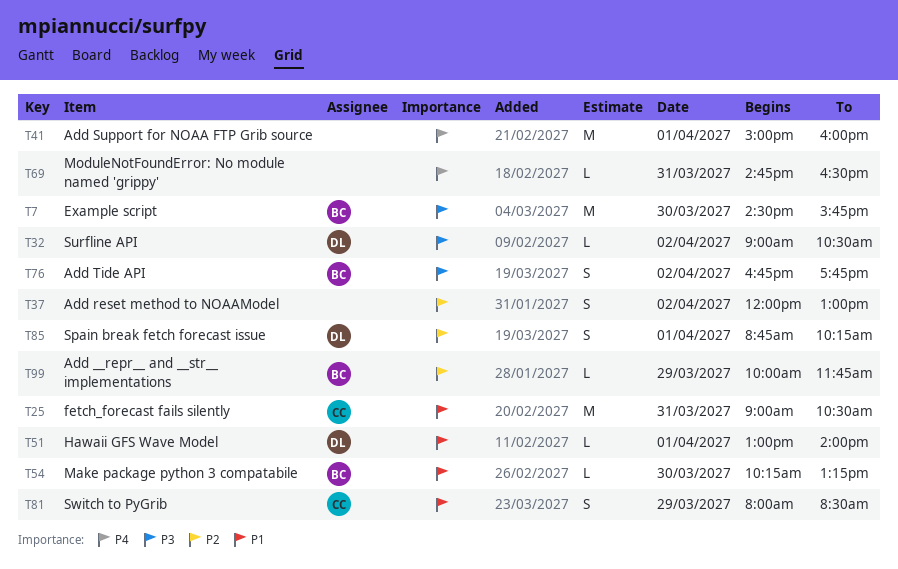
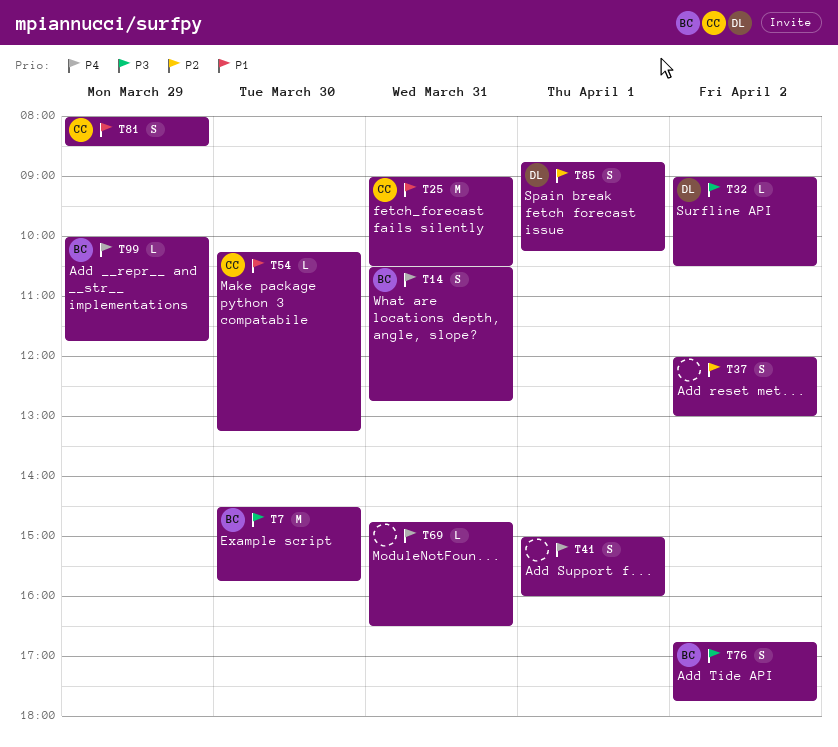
T14: none -> present
T41, estimate: M -> S
T51: present -> none
T54, owner: BC -> CC
T99, priority: P2 -> P4

